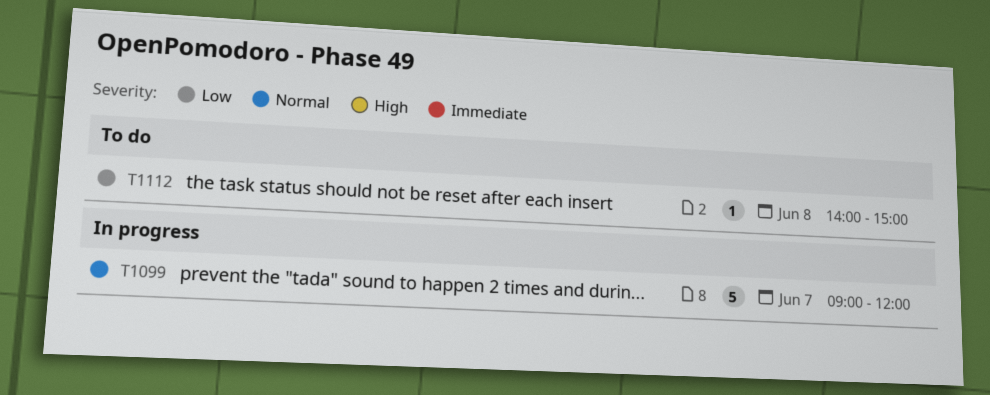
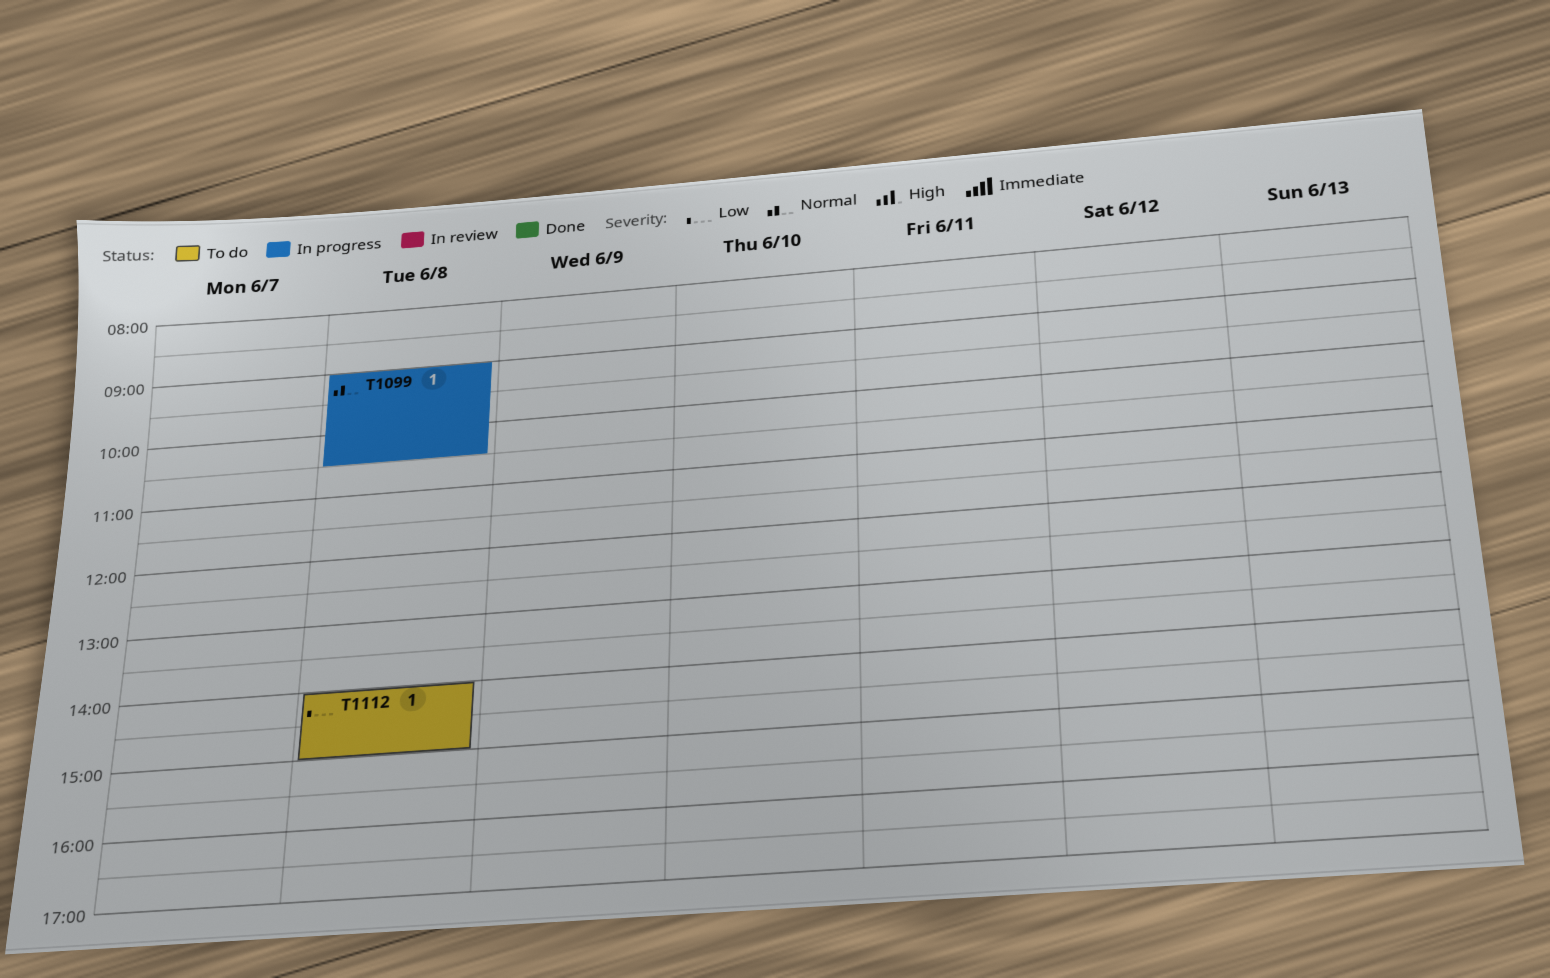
T1099, estimate: 5 -> 1
T1099, day: Jun 7 -> Jun 8
T1099, ends: 12:00 -> 10:30

